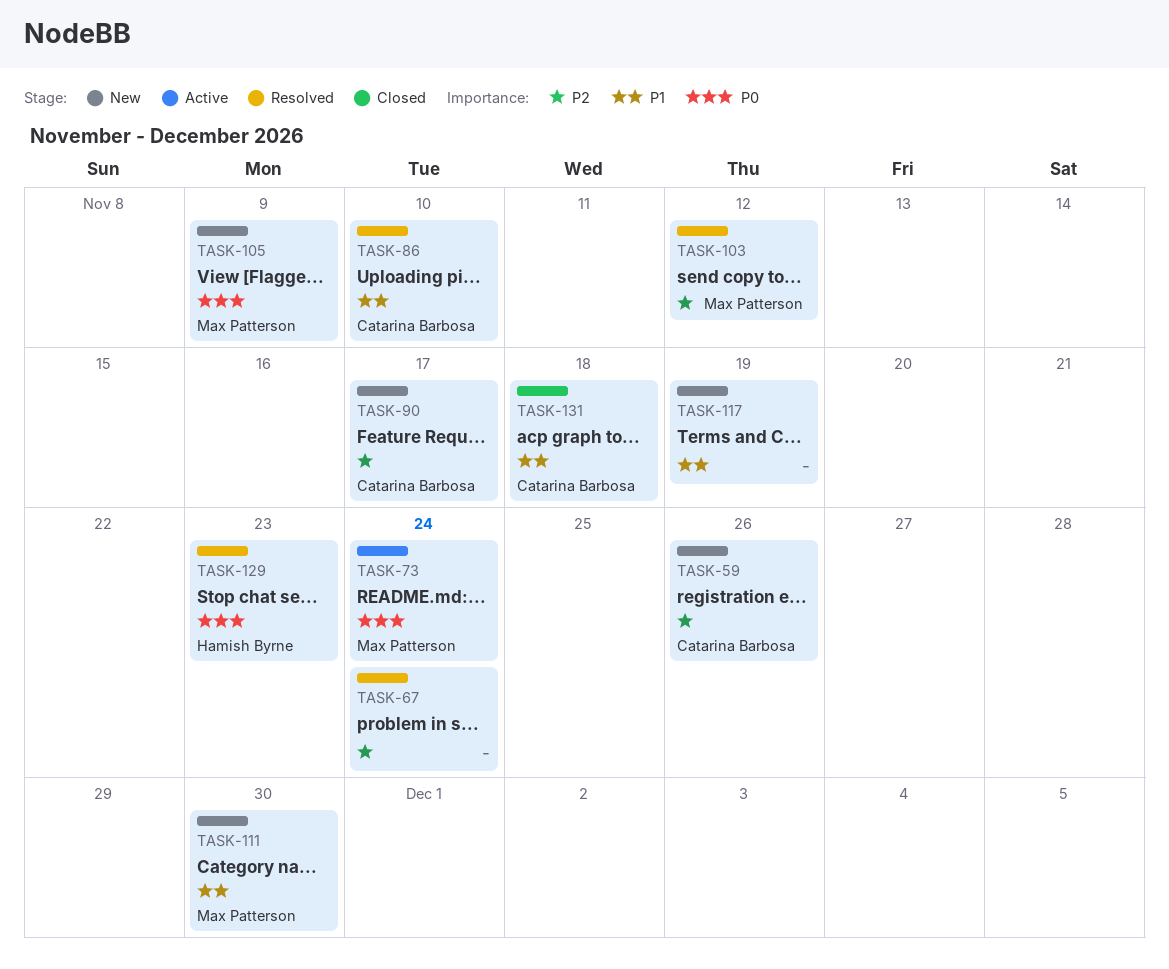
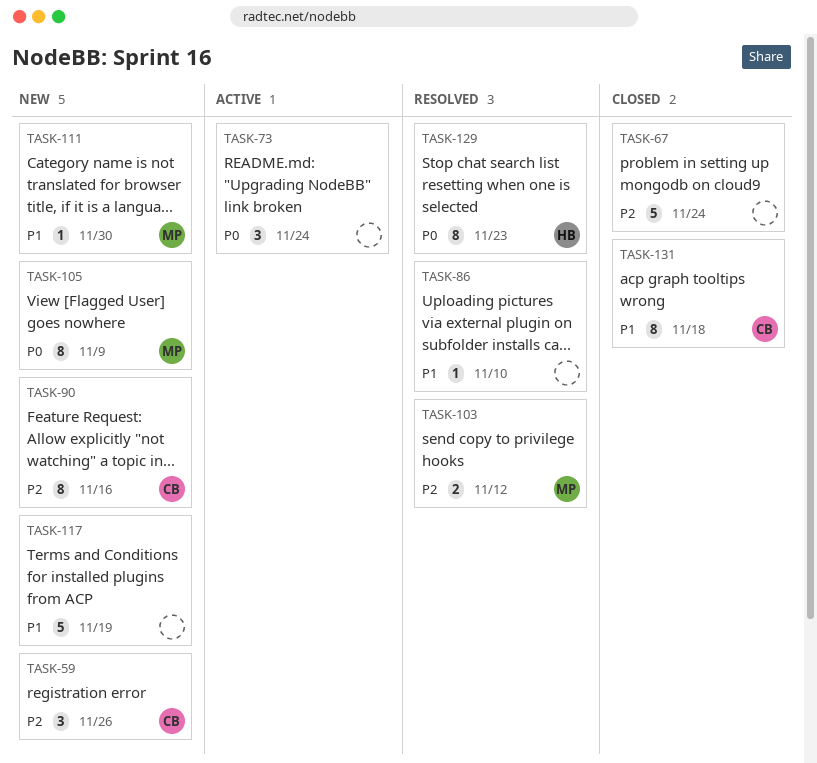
TASK-67, status: Resolved -> Closed
TASK-73, owner: Max Patterson -> none
TASK-86, owner: Catarina Barbosa -> none
TASK-90, due: Nov 17 -> Nov 16

